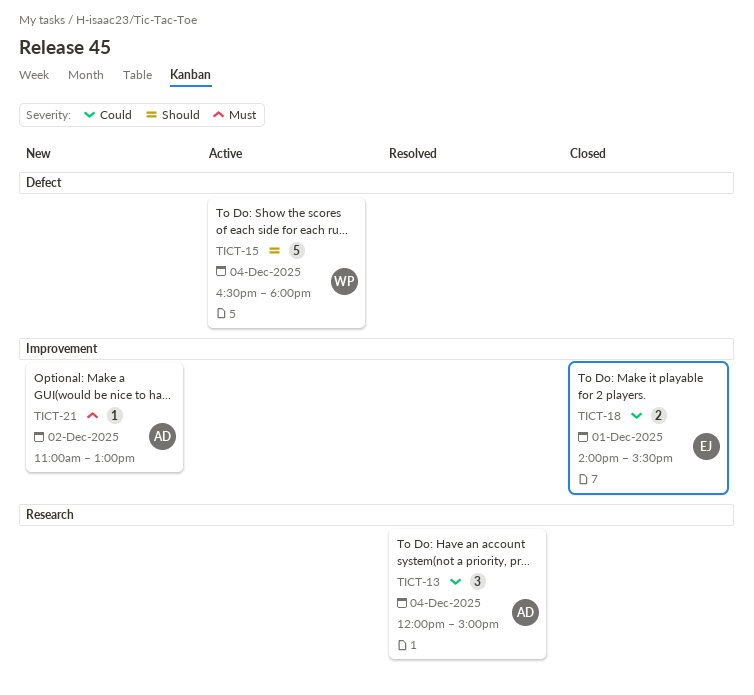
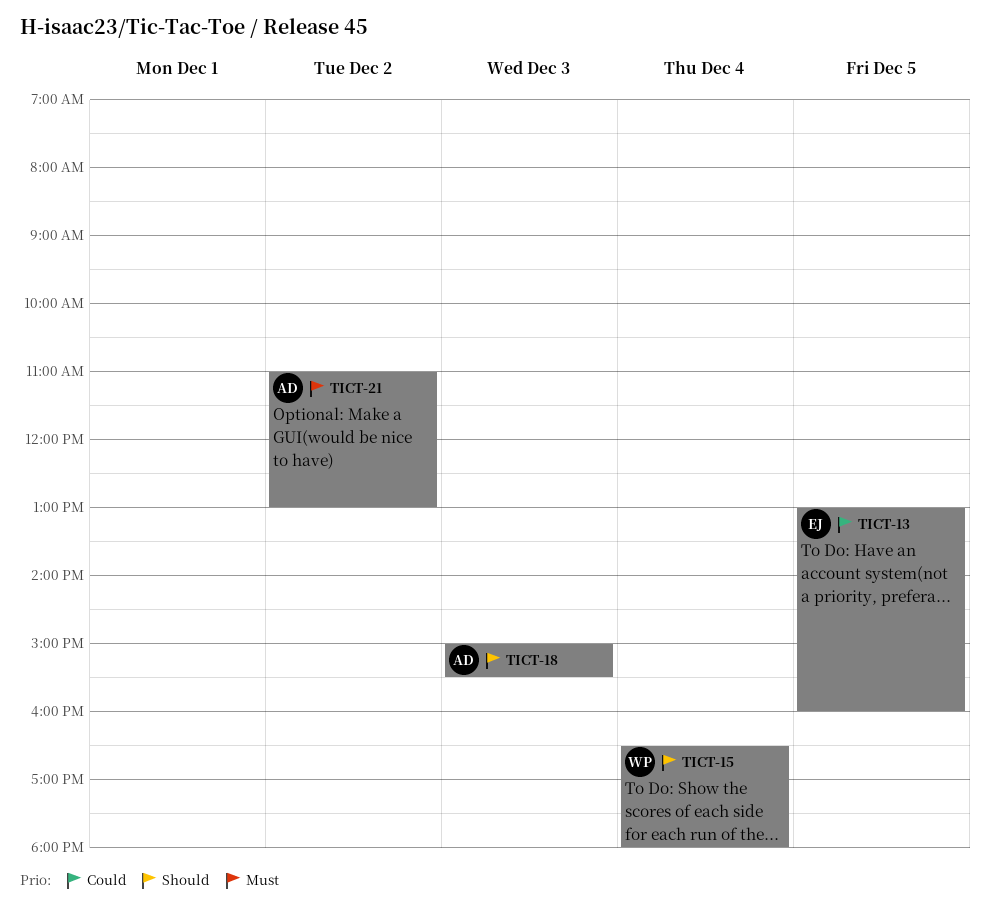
TICT-13, owner: AD -> EJ
TICT-13, day: Dec 4 -> Dec 5
TICT-13, begins: 12:00 -> 13:00
TICT-13, ends: 15:00 -> 16:00
TICT-18, owner: EJ -> AD
TICT-18, priority: Could -> Should
TICT-18, day: Dec 1 -> Dec 3
TICT-18, begins: 14:00 -> 15:00

